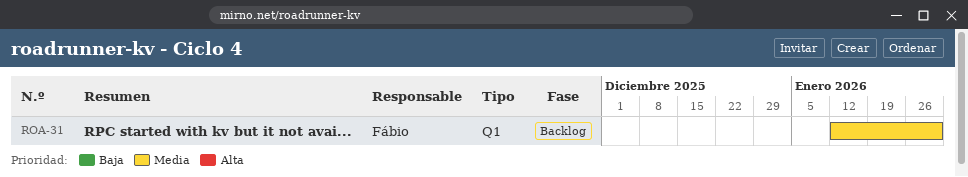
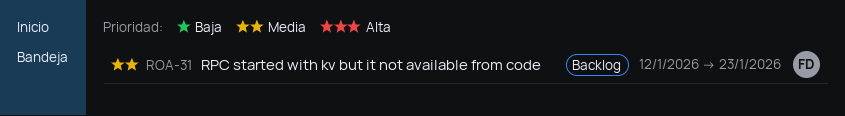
ROA-31, due: Jan 30 -> Jan 23

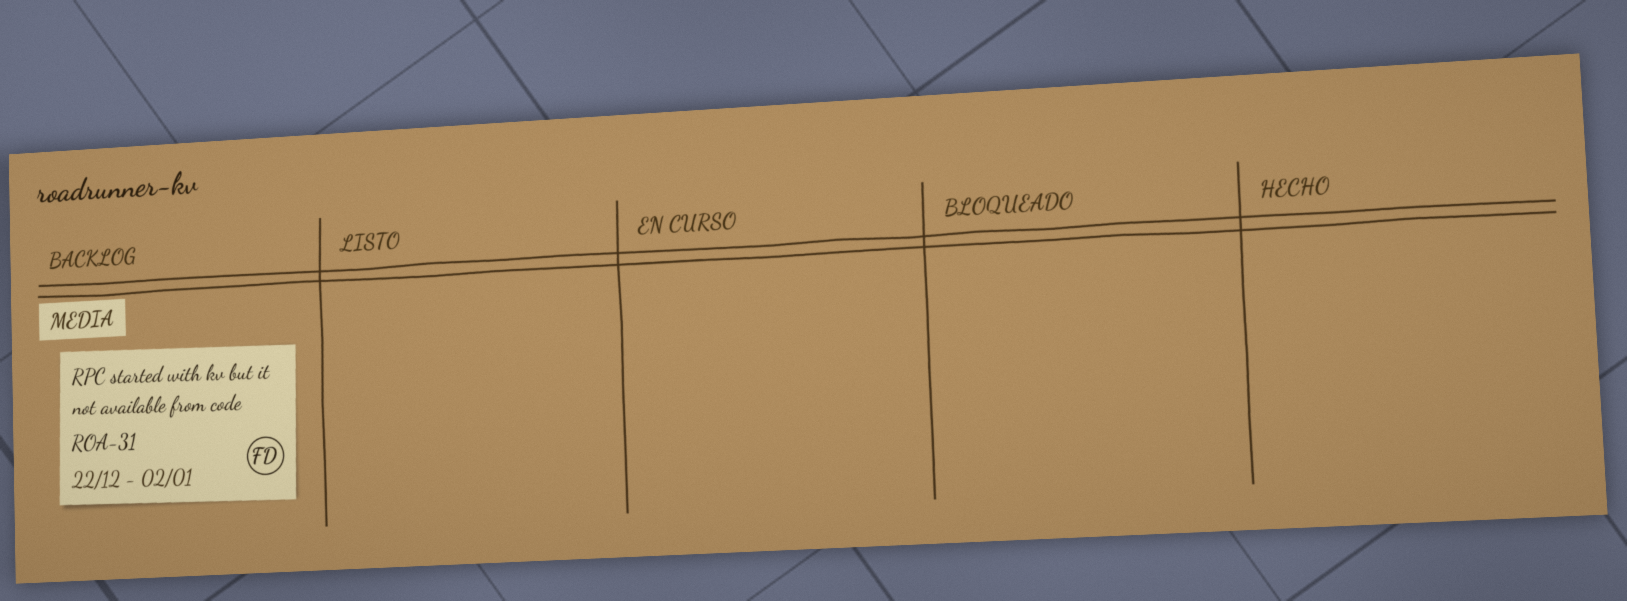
ROA-31, start: Jan 12 -> Dec 22
ROA-31, due: Jan 23 -> Jan 2

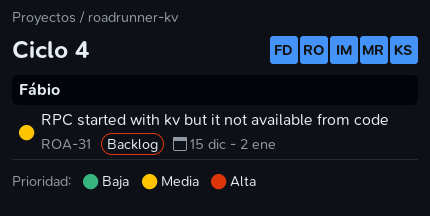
ROA-31, start: Dec 22 -> Dec 15

